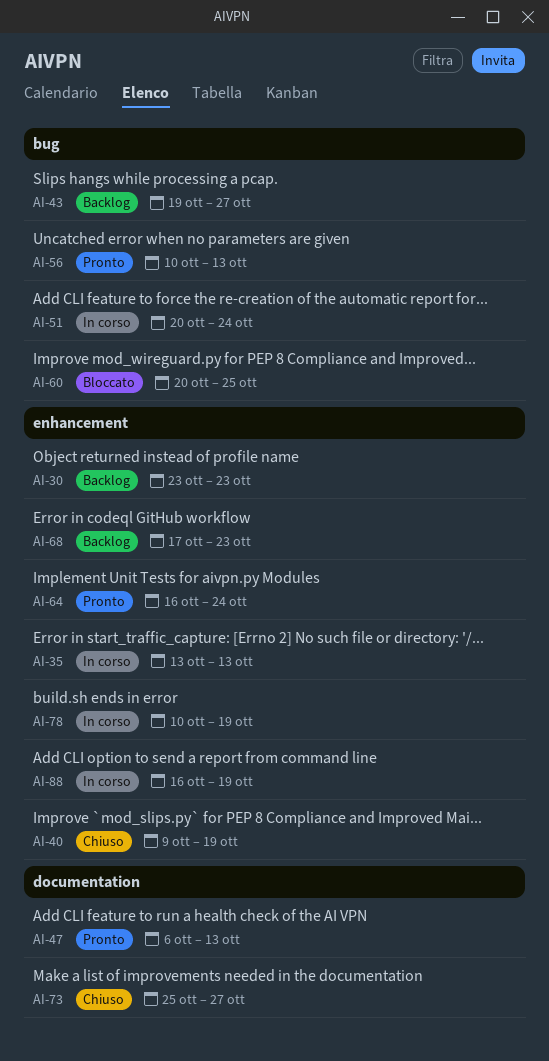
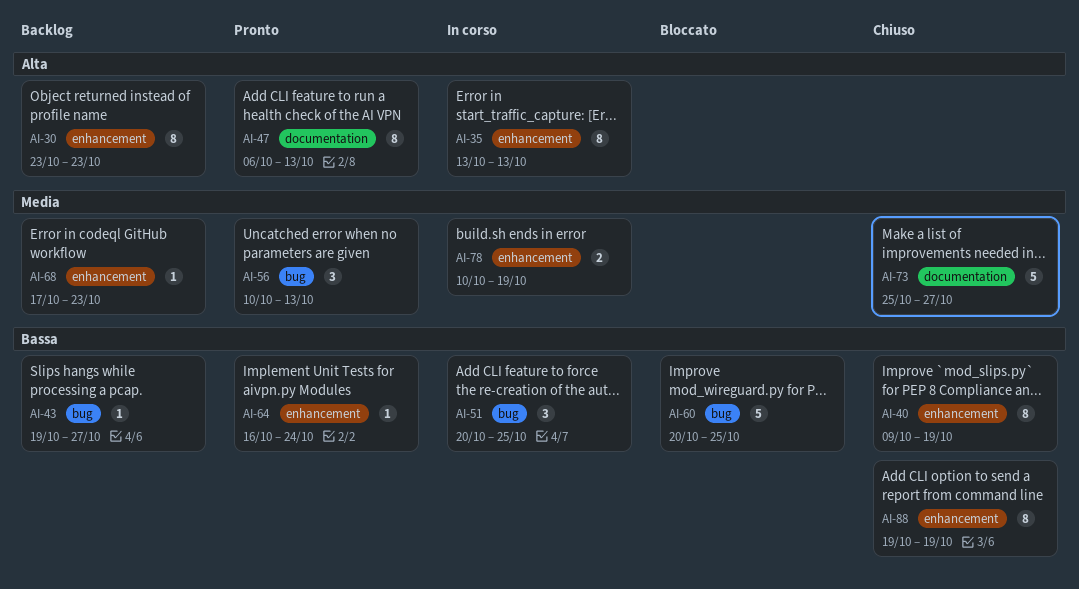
AI-51, due: Oct 24 -> Oct 25
AI-88, status: In corso -> Chiuso
AI-88, start: Oct 16 -> Oct 19

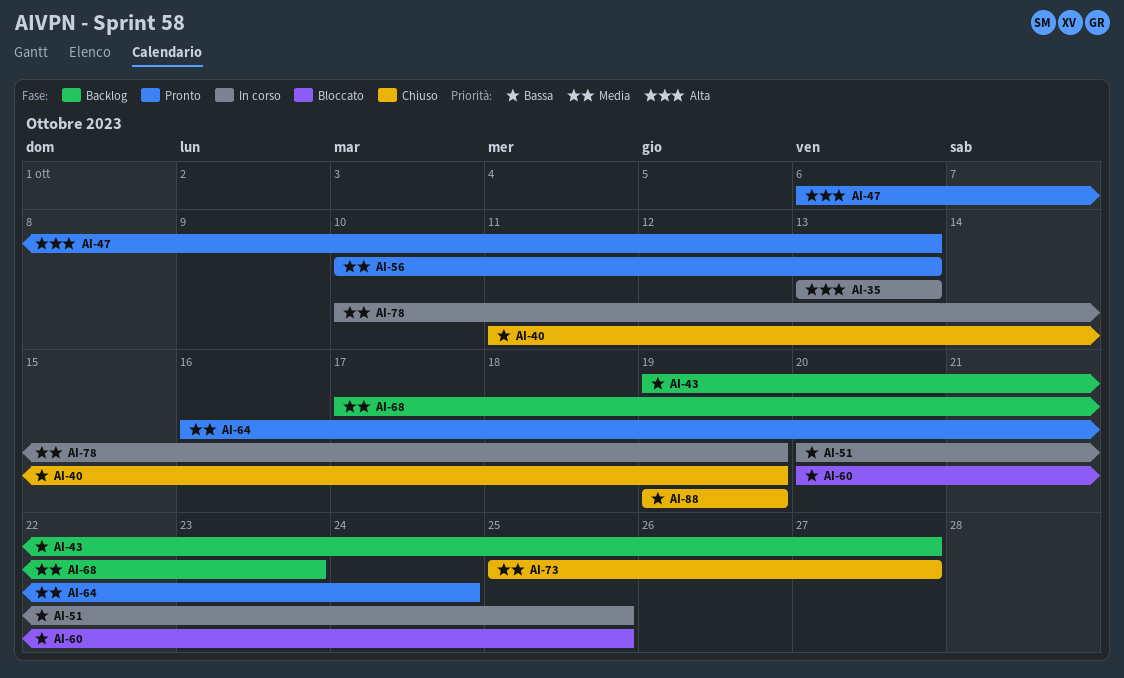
AI-30: present -> none
AI-40, start: Oct 9 -> Oct 11
AI-64, priority: Bassa -> Media

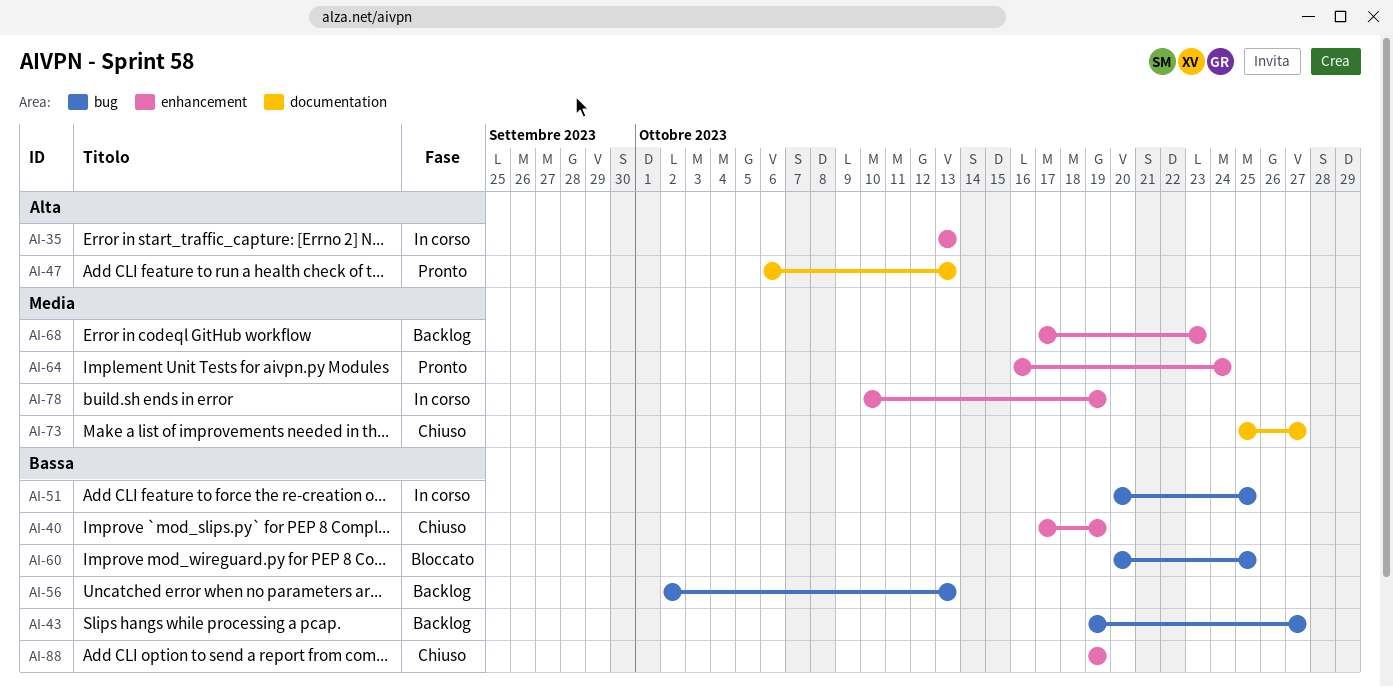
AI-40, start: Oct 11 -> Oct 17
AI-56, status: Pronto -> Backlog
AI-56, priority: Media -> Bassa
AI-56, start: Oct 10 -> Oct 2

